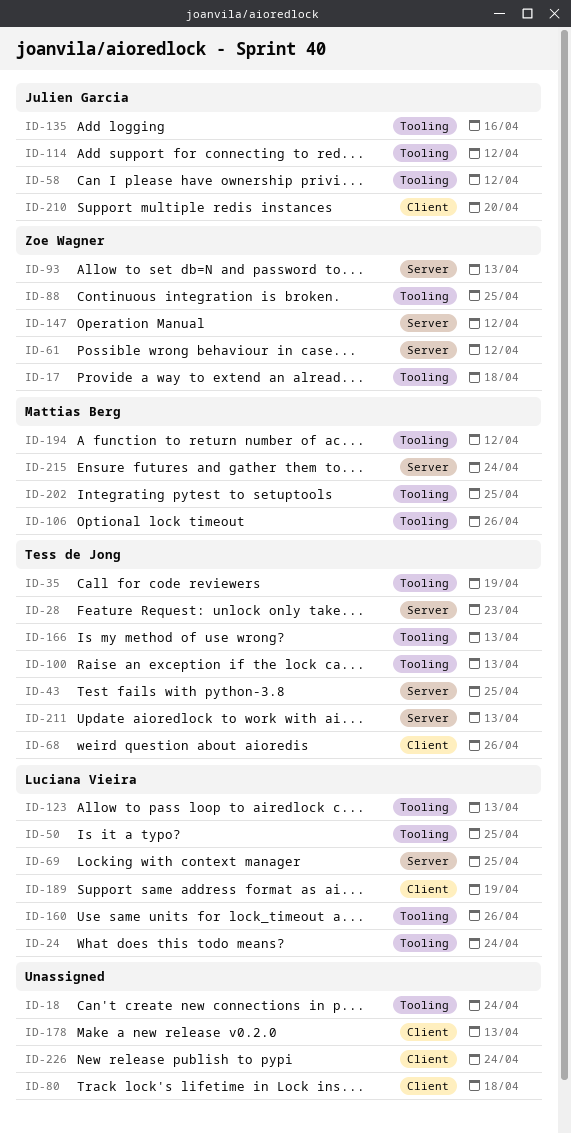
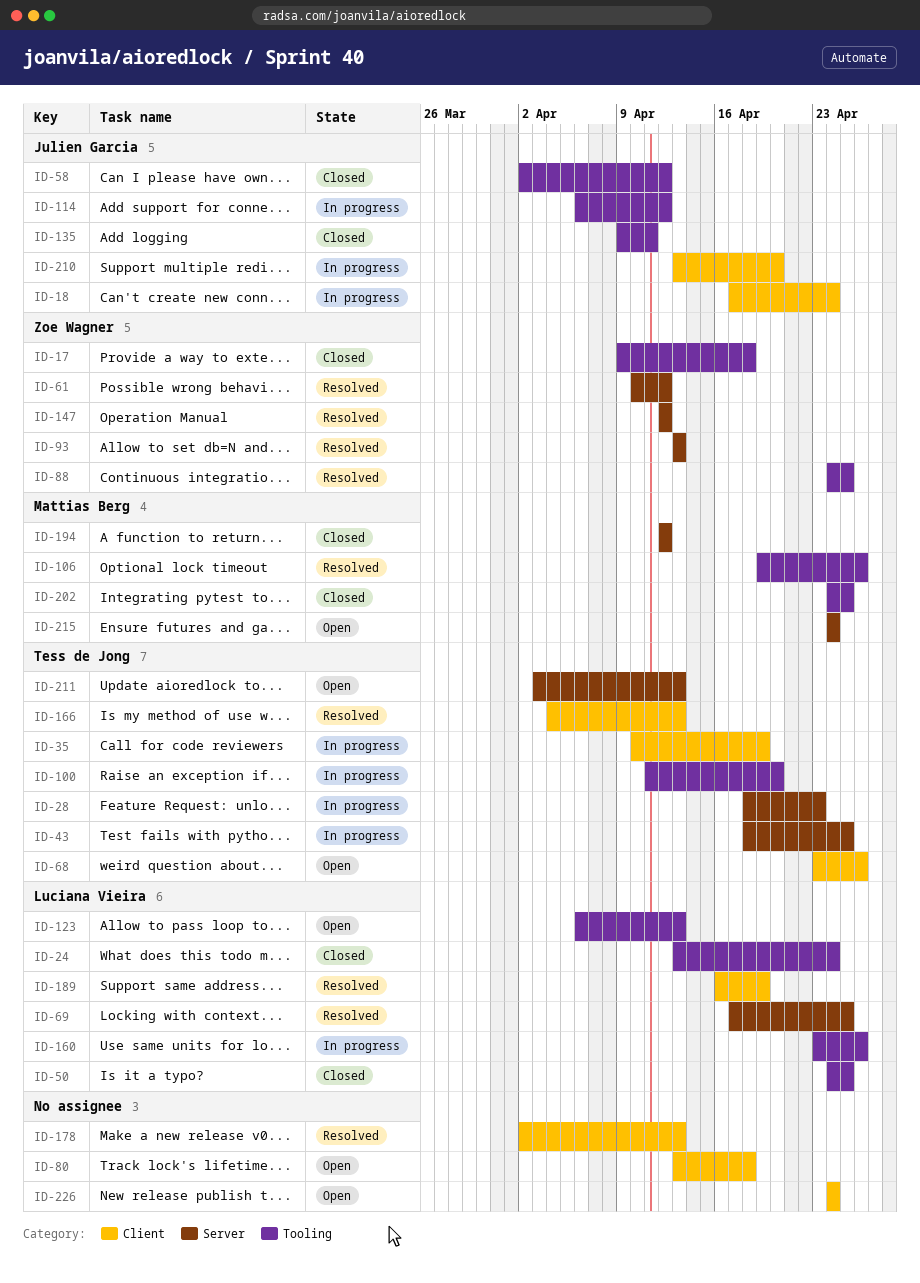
ID-18, owner: none -> Julien Garcia
ID-18, label: Tooling -> Client
ID-35, label: Tooling -> Client
ID-100, due: Apr 13 -> Apr 20
ID-135, due: Apr 16 -> Apr 11
ID-166, label: Tooling -> Client
ID-194, label: Tooling -> Server

